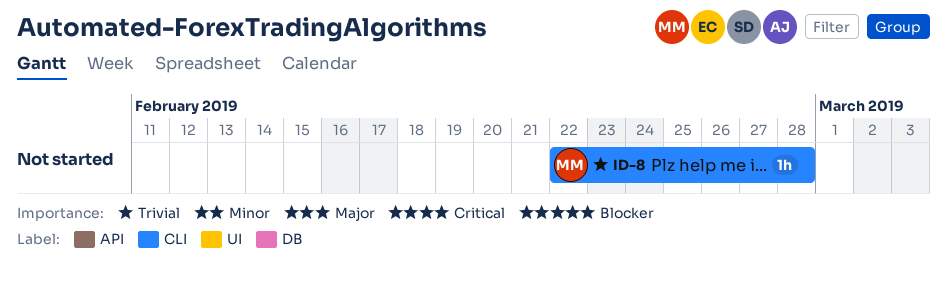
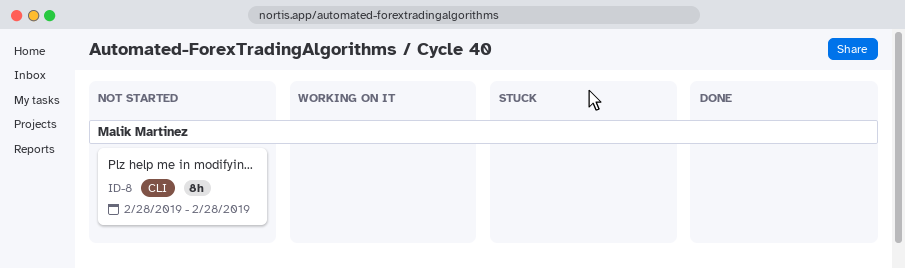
ID-8, estimate: 1h -> 8h
ID-8, start: Feb 22 -> Feb 28

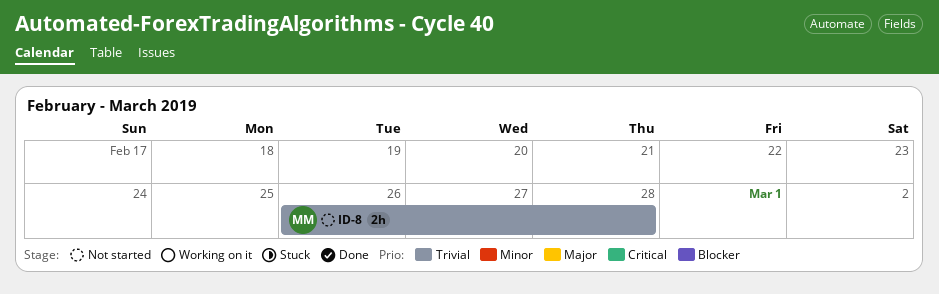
ID-8, estimate: 8h -> 2h
ID-8, start: Feb 28 -> Feb 26

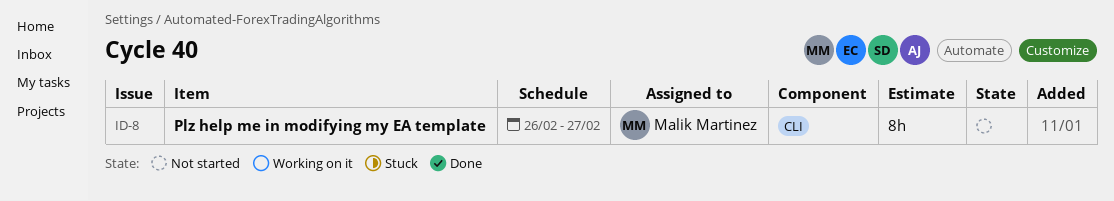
ID-8, estimate: 2h -> 8h
ID-8, due: Feb 28 -> Feb 27

